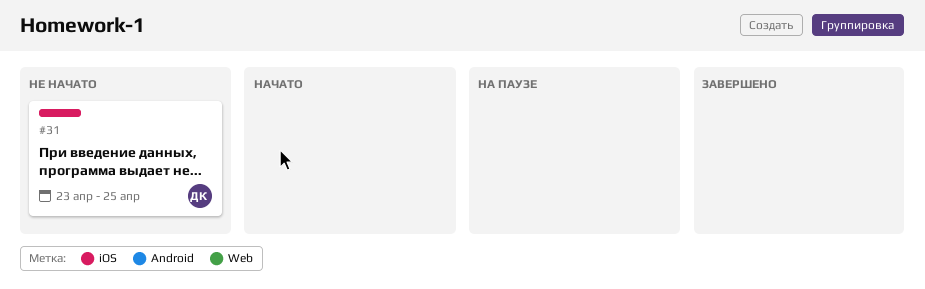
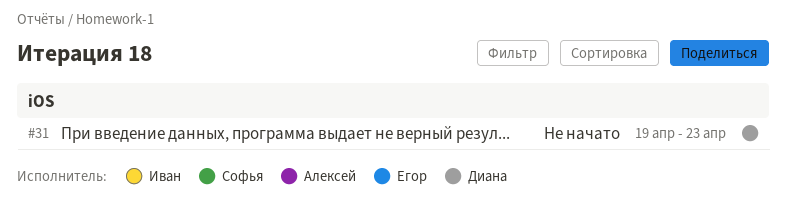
#31, start: Apr 23 -> Apr 19
#31, due: Apr 25 -> Apr 23

